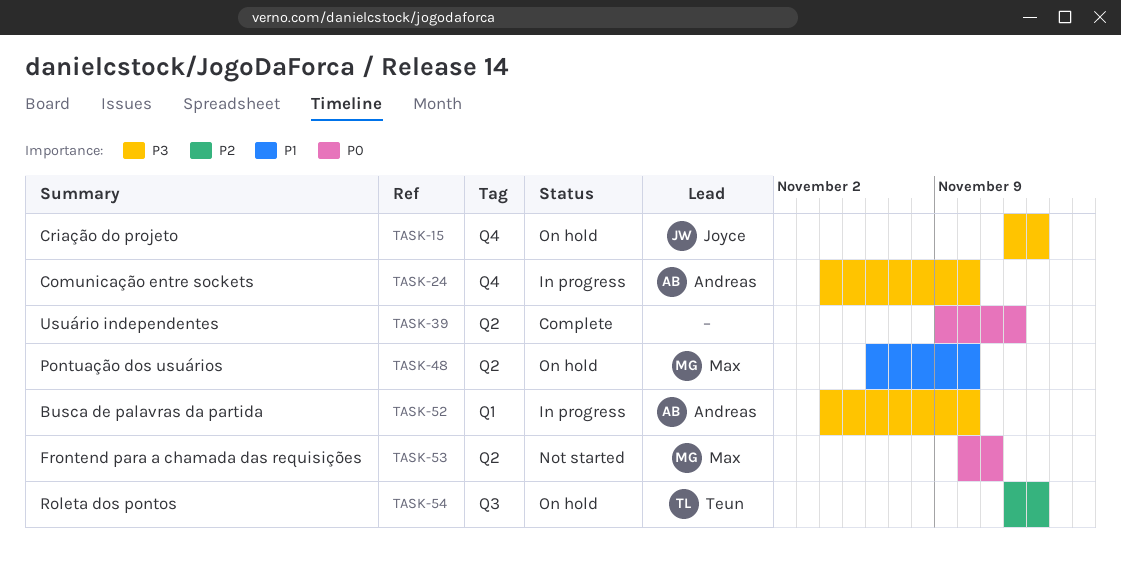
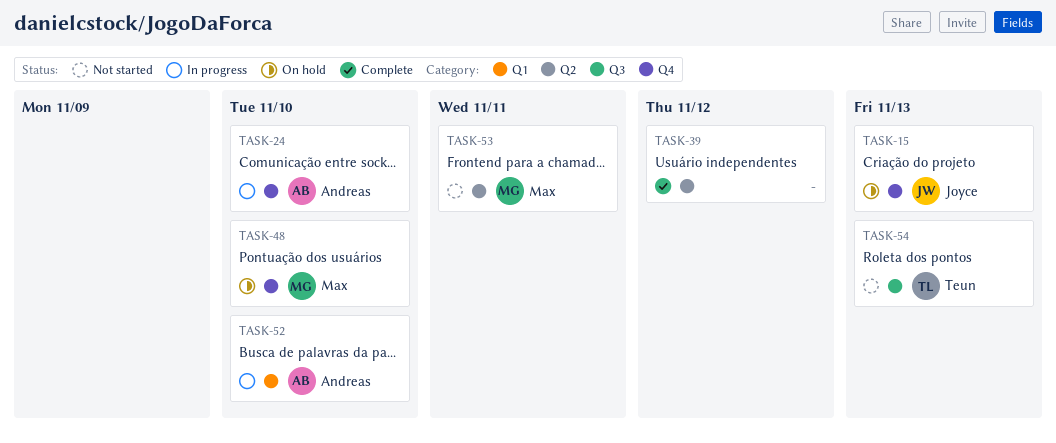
TASK-48, label: Q2 -> Q4
TASK-54, status: On hold -> Not started

